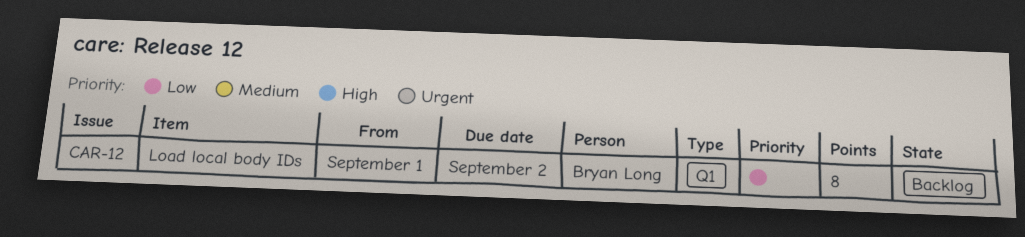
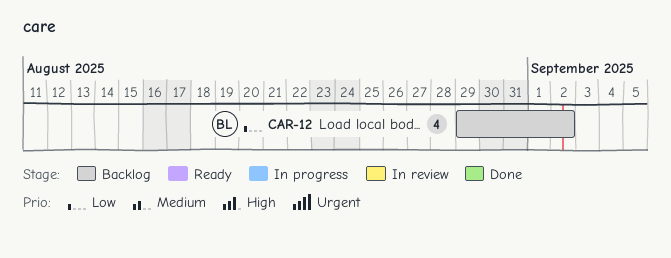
CAR-12, estimate: 8 -> 4
CAR-12, start: Sep 1 -> Aug 29

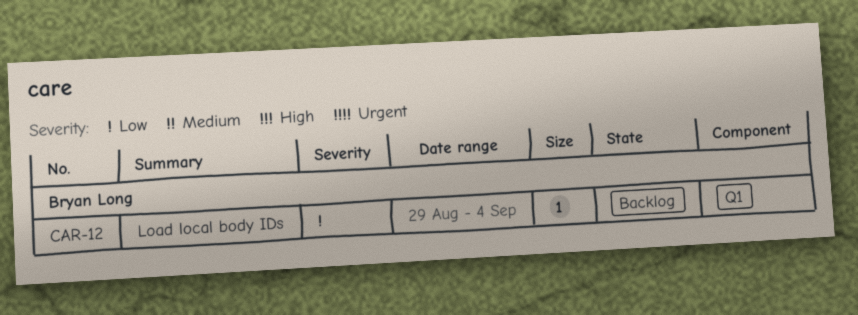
CAR-12, estimate: 4 -> 1
CAR-12, due: Sep 2 -> Sep 4

